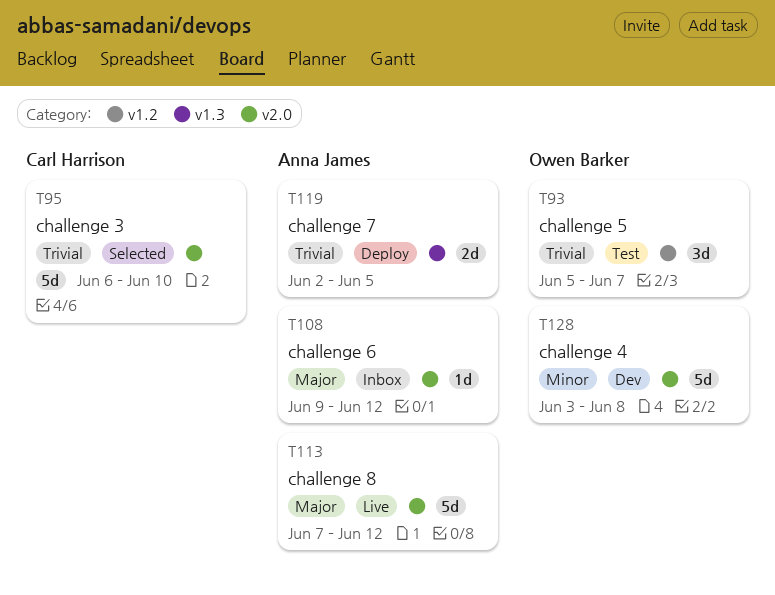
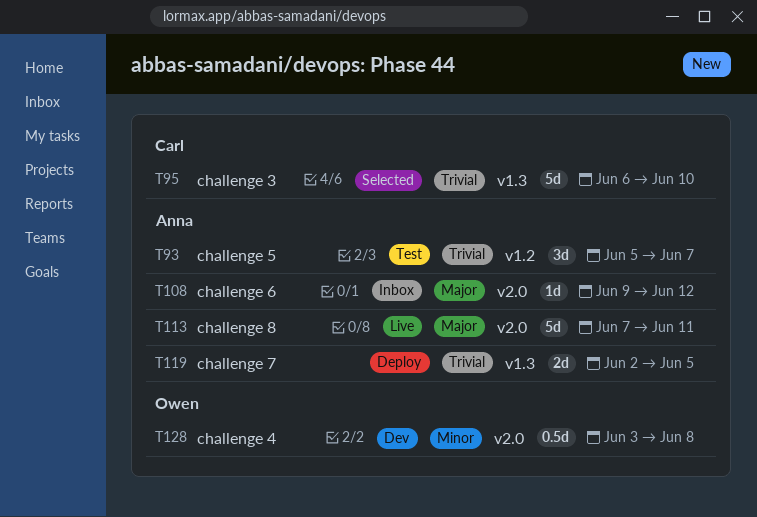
T93, owner: Owen Barker -> Anna James
T95, label: v2.0 -> v1.3
T113, due: Jun 12 -> Jun 11
T128, estimate: 5d -> 0.5d

